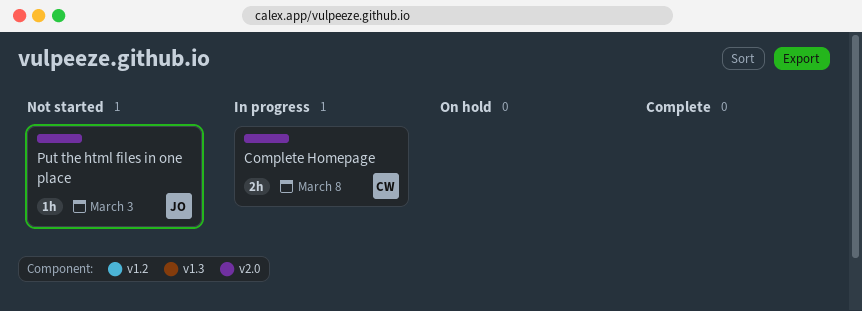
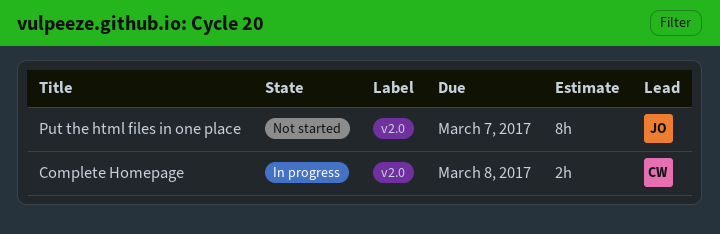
Put the html files in one place, estimate: 1h -> 8h
Put the html files in one place, due: Mar 3 -> Mar 7

